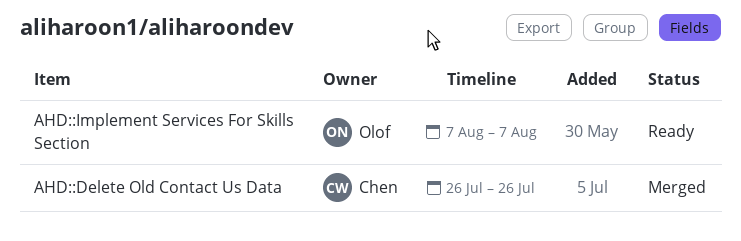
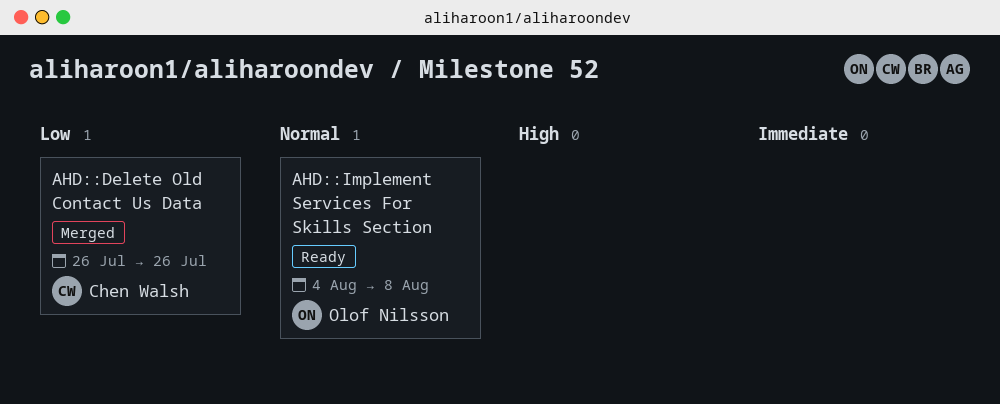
AHD::Implement Services For Skills Section, start: Aug 7 -> Aug 4
AHD::Implement Services For Skills Section, due: Aug 7 -> Aug 8

